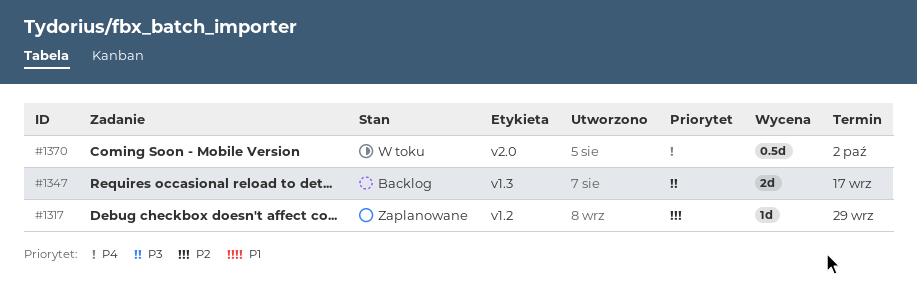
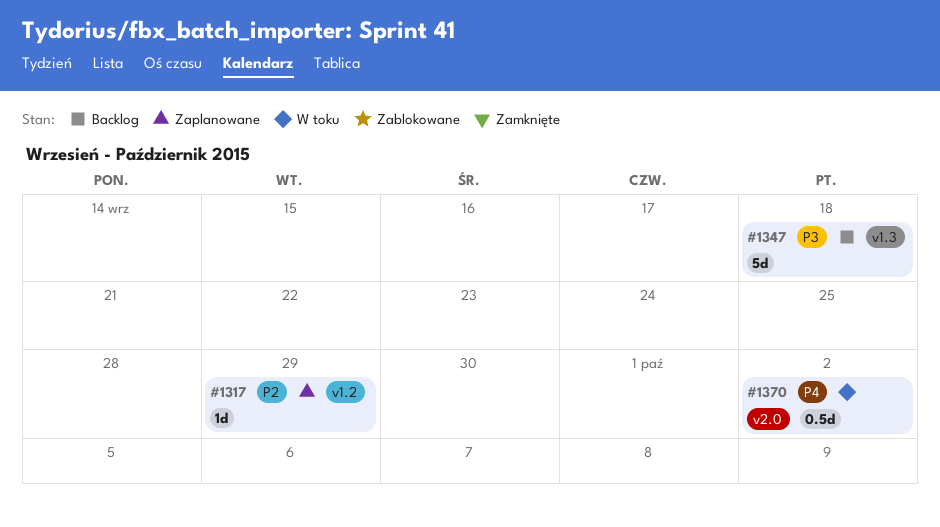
#1347, estimate: 2d -> 5d
#1347, due: Sep 17 -> Sep 18

